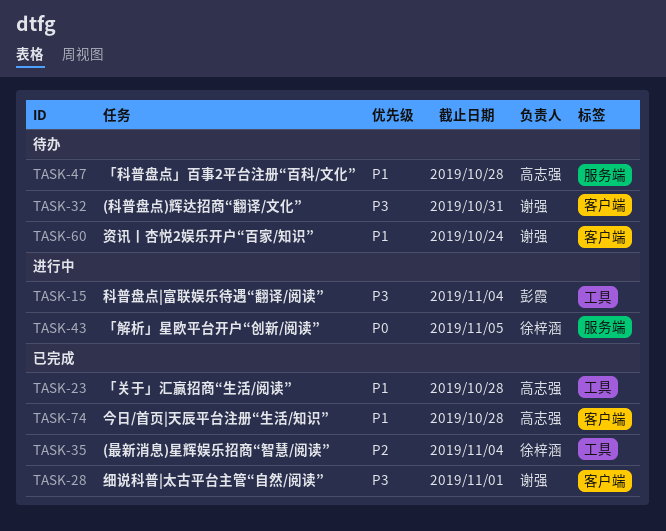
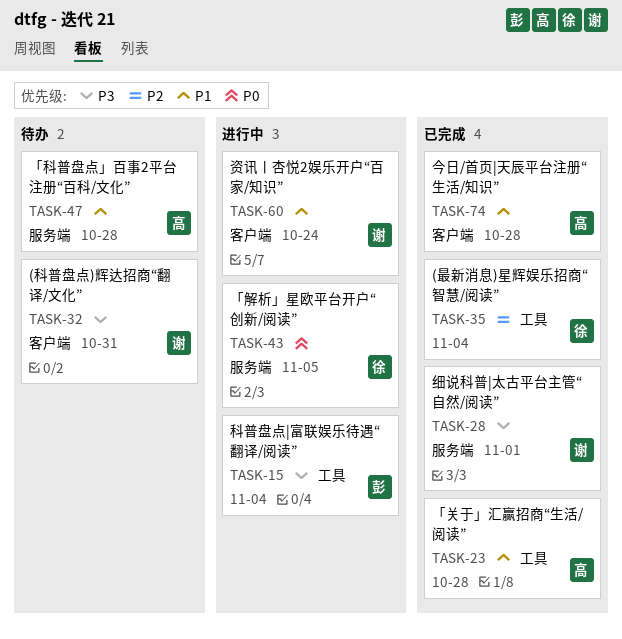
TASK-28, label: 客户端 -> 服务端
TASK-60, status: 待办 -> 进行中

